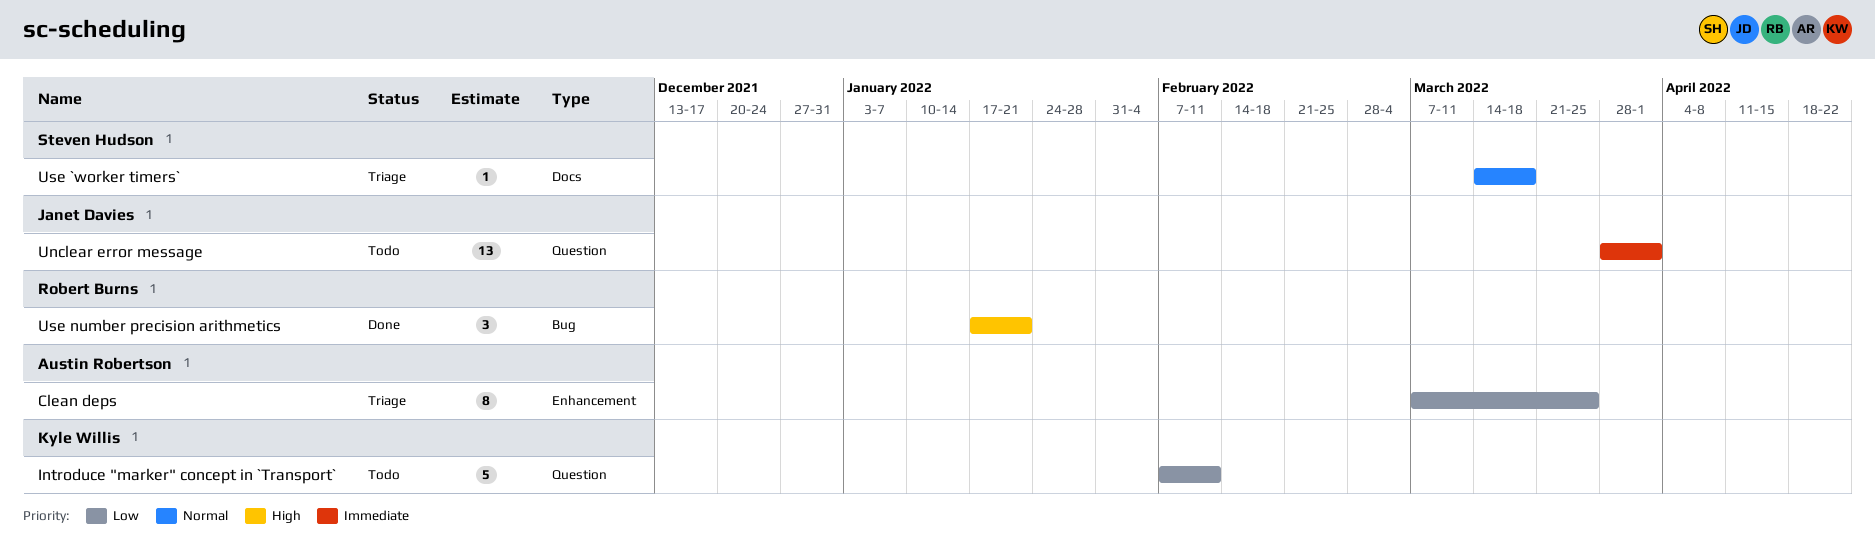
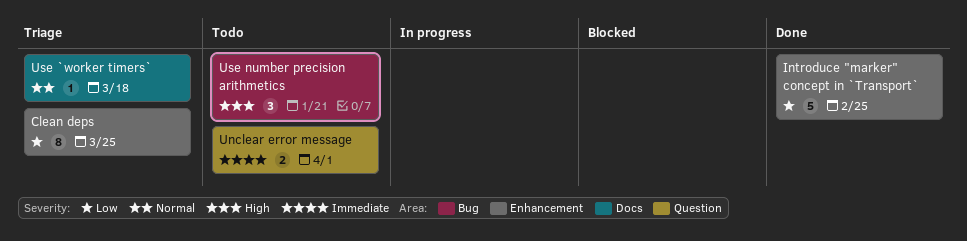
Introduce "marker" concept in `Transport`, status: Todo -> Done
Introduce "marker" concept in `Transport`, label: Question -> Enhancement
Introduce "marker" concept in `Transport`, due: Feb 11 -> Feb 25
Unclear error message, estimate: 13 -> 2
Use number precision arithmetics, status: Done -> Todo

